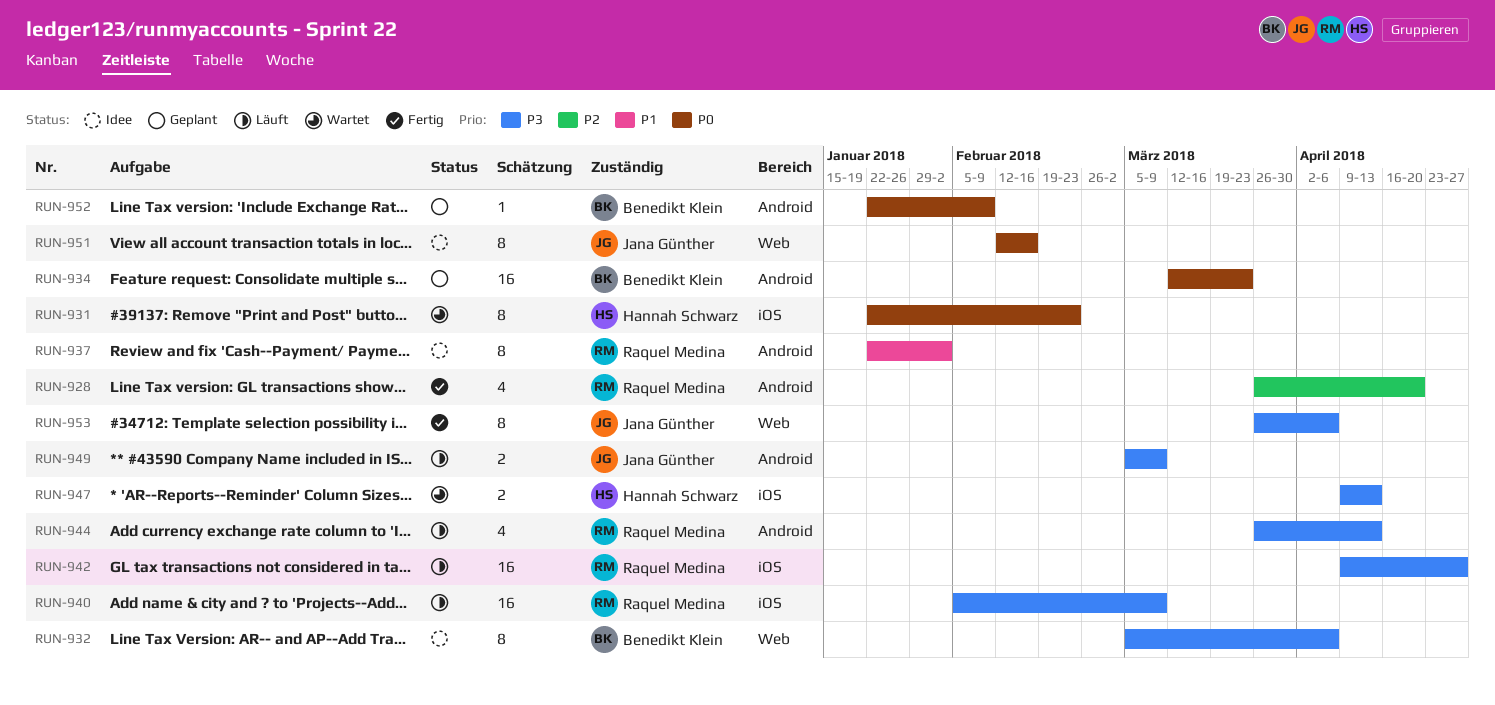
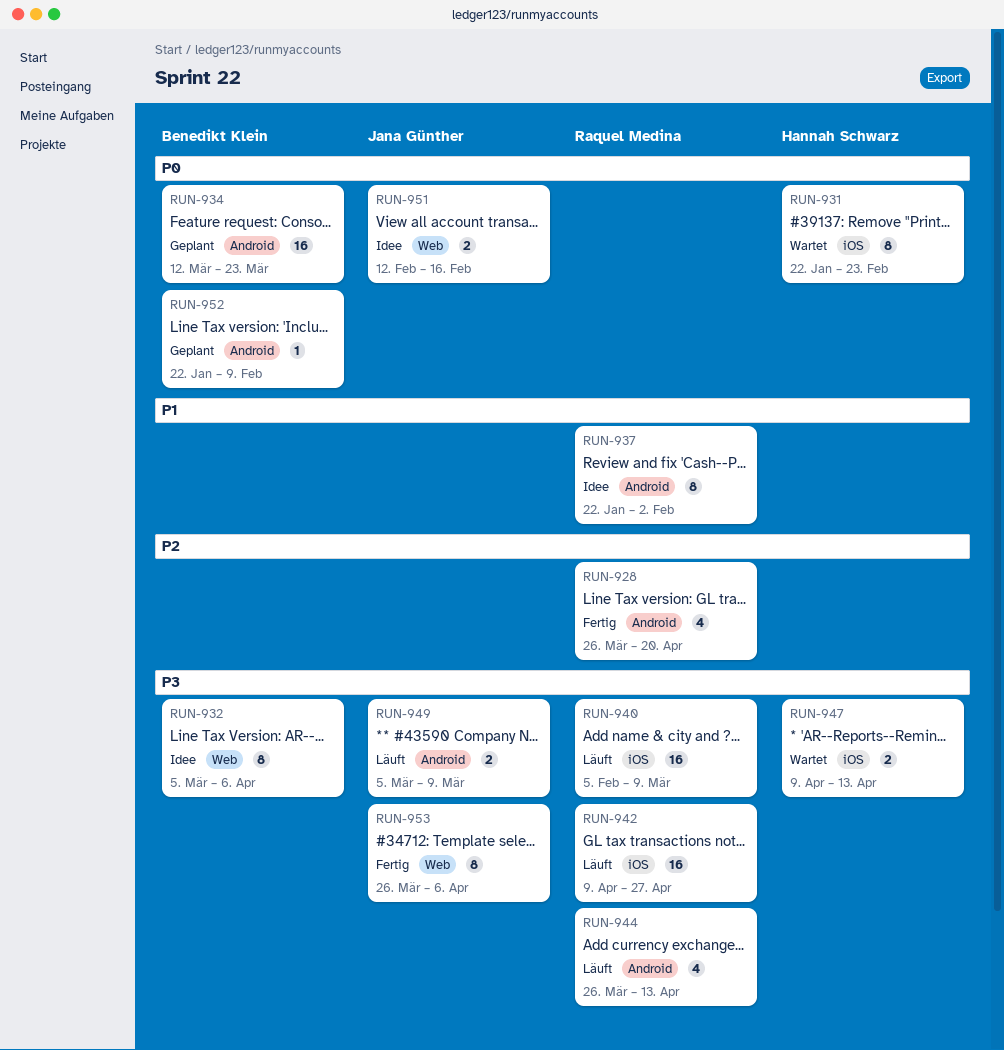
RUN-951, estimate: 8 -> 2

